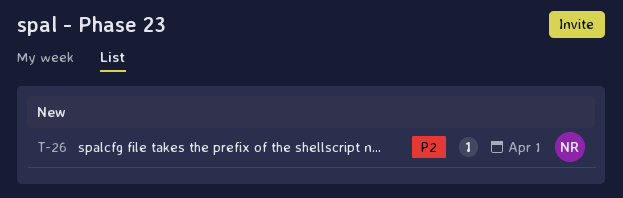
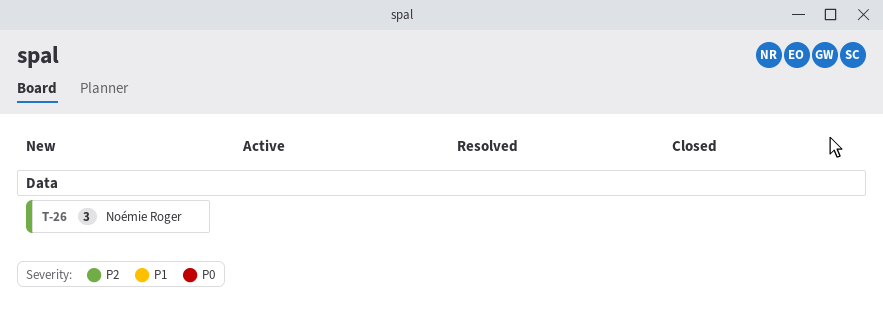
T-26, estimate: 1 -> 3

